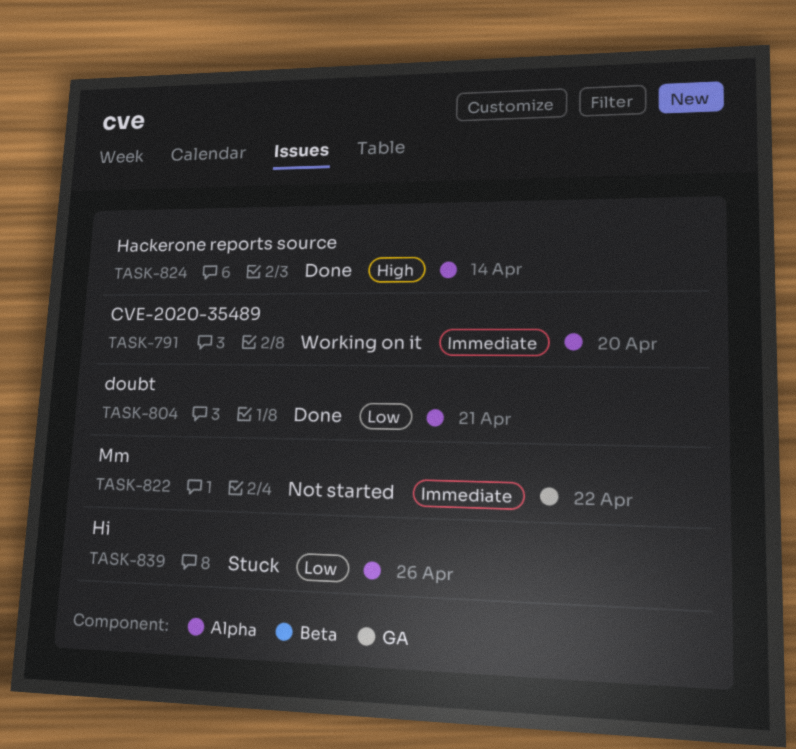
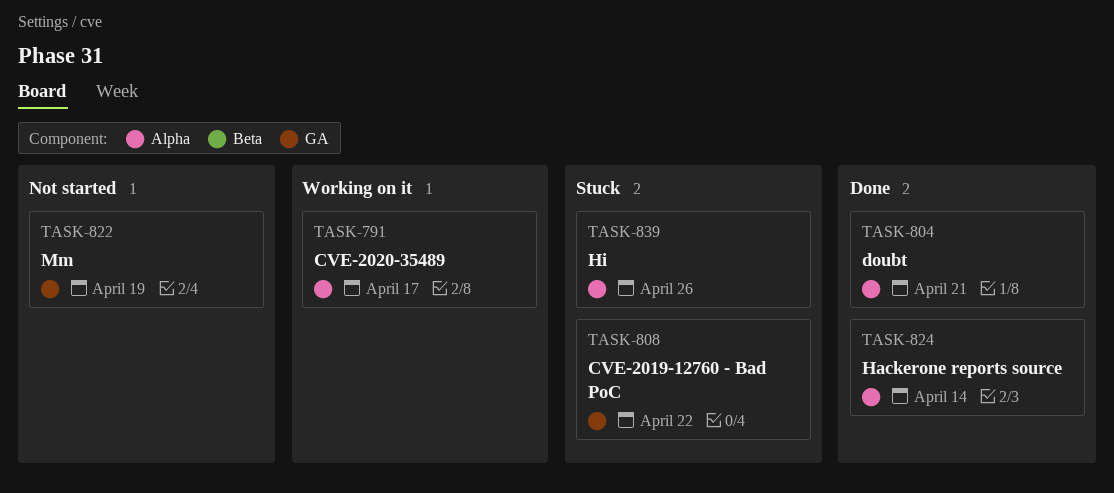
TASK-791, due: Apr 20 -> Apr 17
TASK-808: none -> present
TASK-822, due: Apr 22 -> Apr 19

